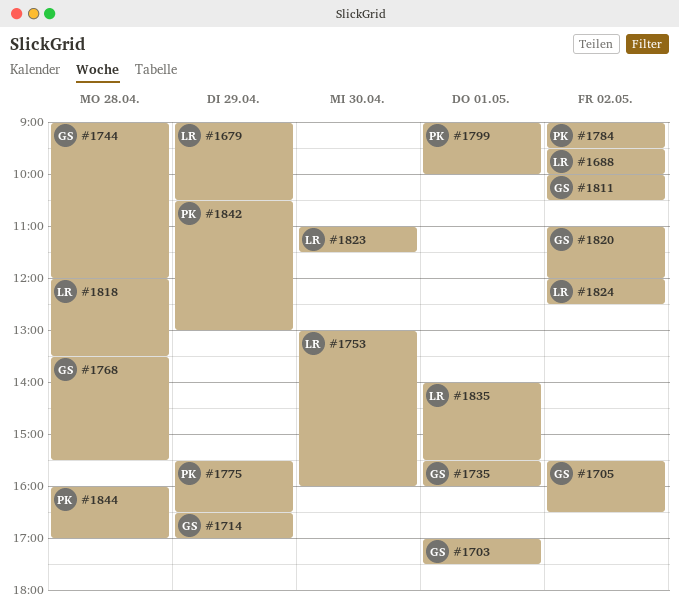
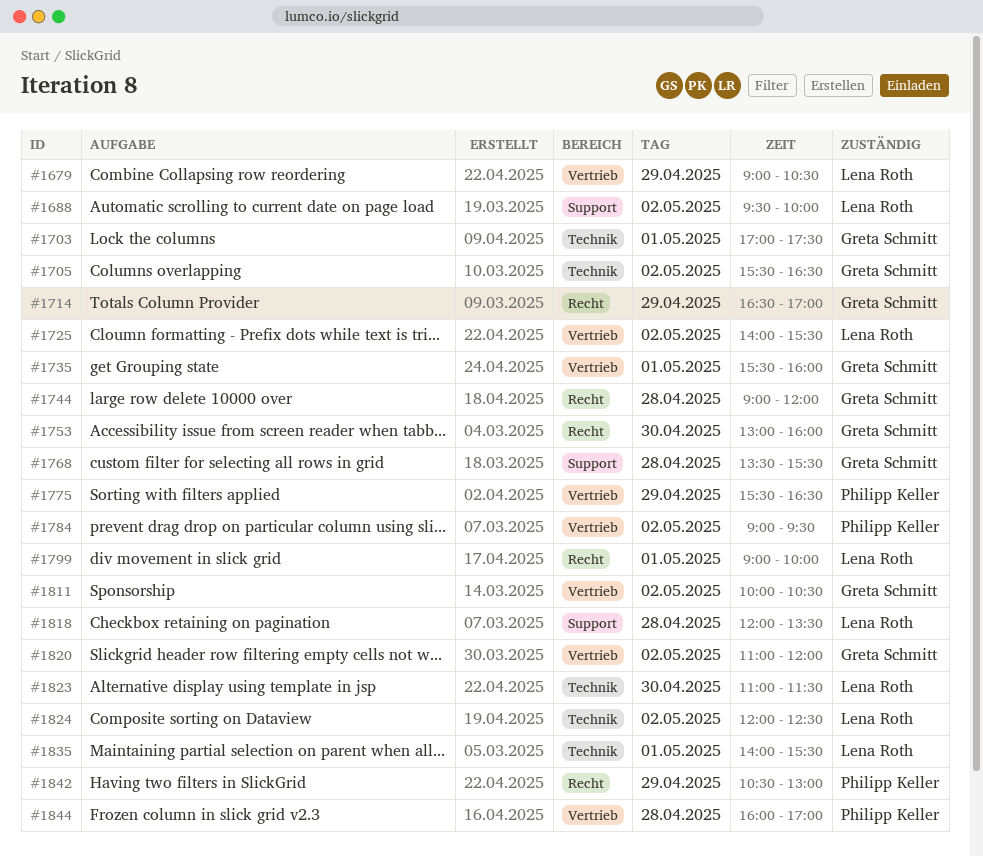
#1725: none -> present
#1753, owner: Lena Roth -> Greta Schmitt
#1799, owner: Philipp Keller -> Lena Roth

